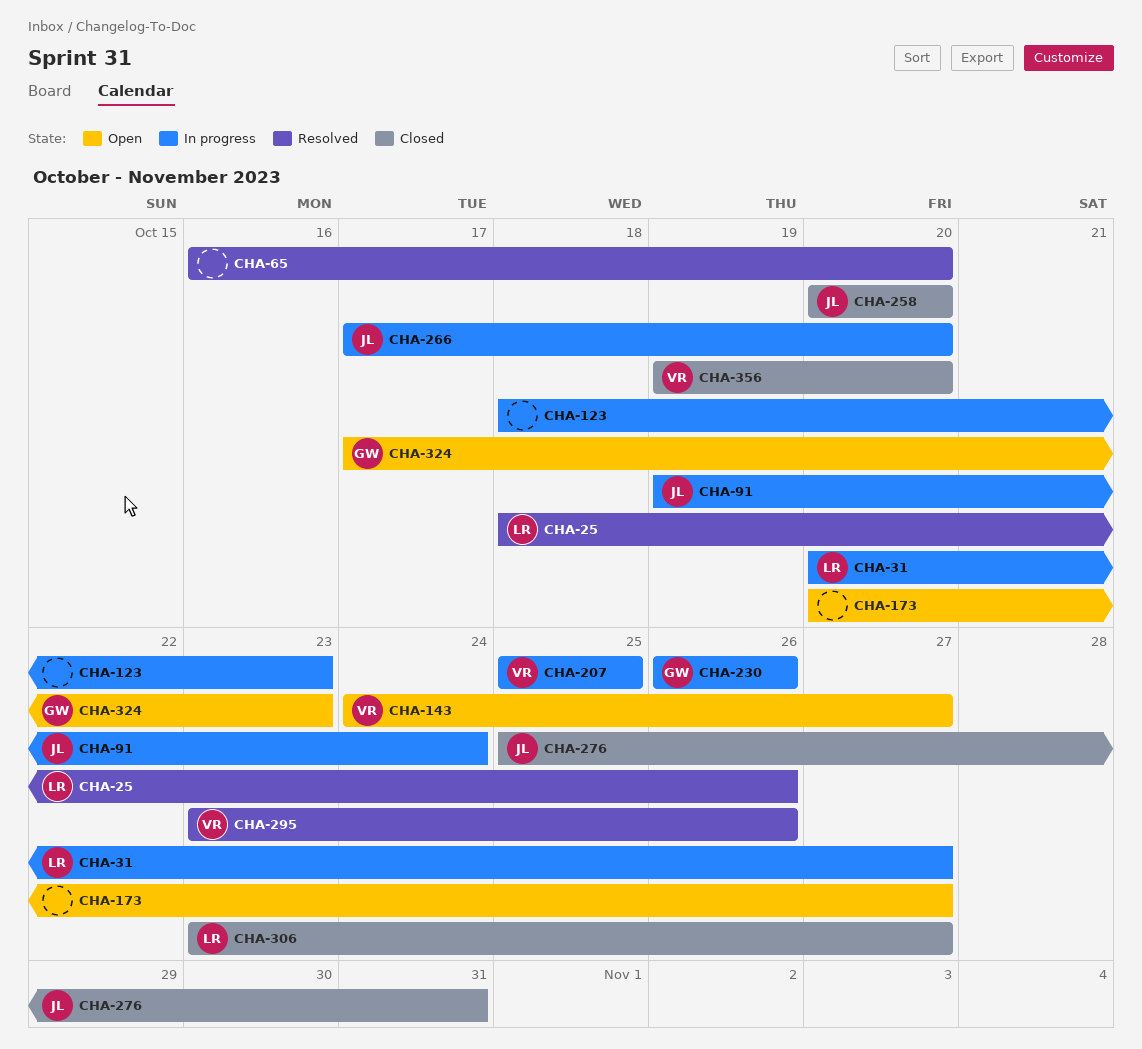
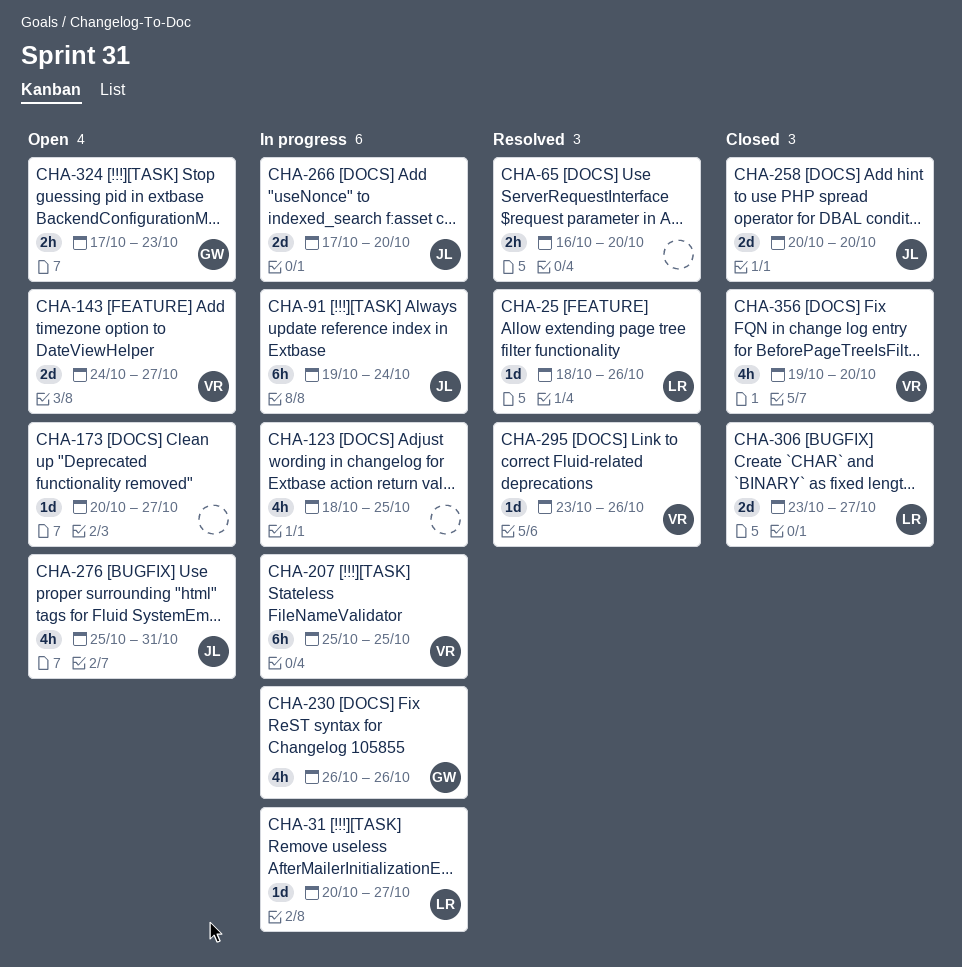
CHA-123, due: Oct 23 -> Oct 25
CHA-276, status: Closed -> Open

